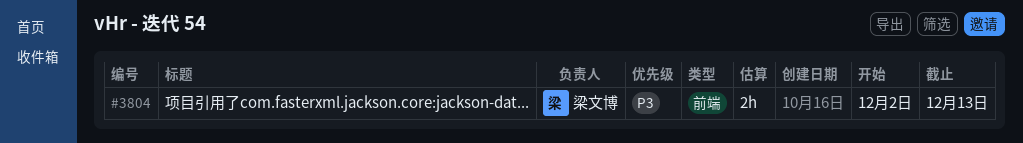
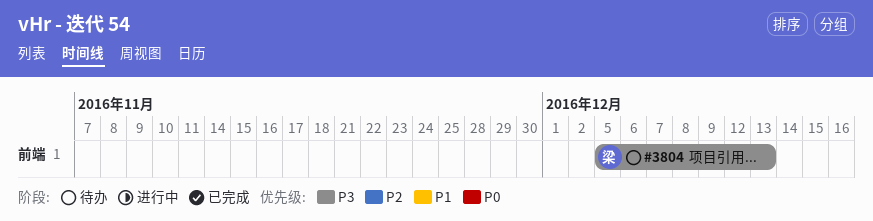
#3804, start: Dec 2 -> Dec 5

